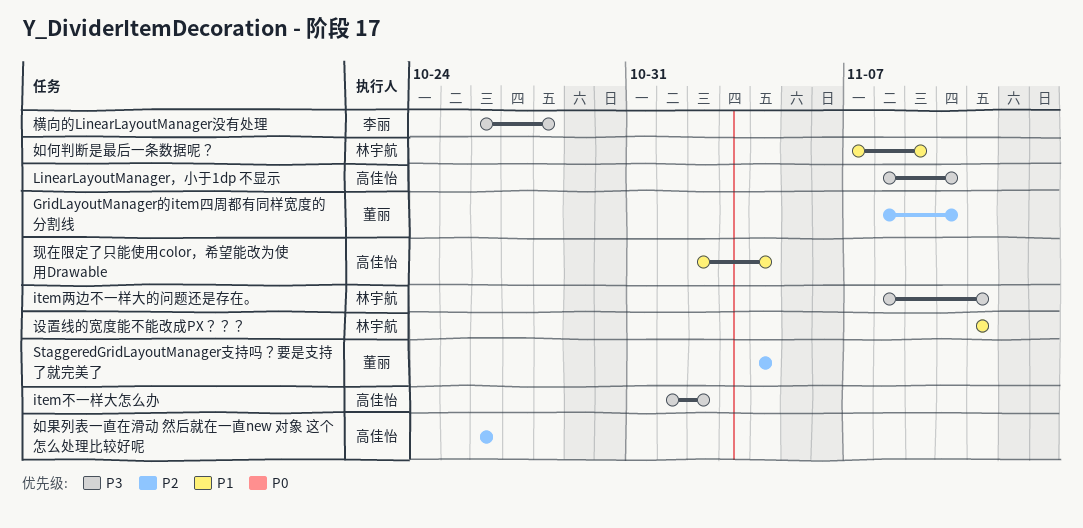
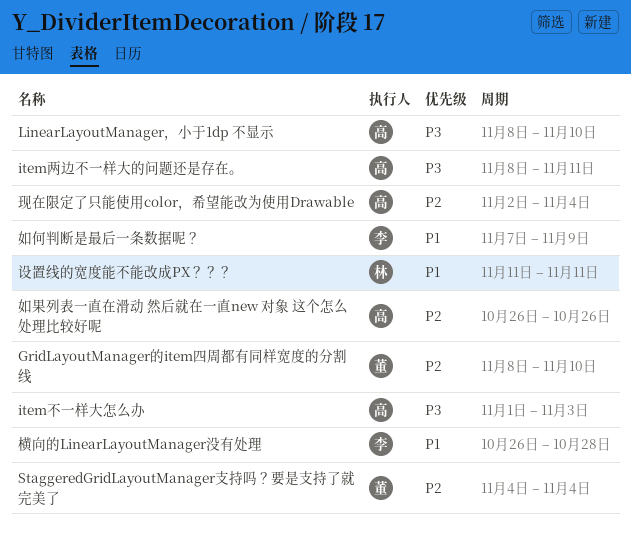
item不一样大怎么办, due: Nov 2 -> Nov 3
item两边不一样大的问题还是存在。, owner: 林宇航 -> 高佳怡
如何判断是最后一条数据呢？, owner: 林宇航 -> 李丽
横向的LinearLayoutManager没有处理, priority: P3 -> P1
现在限定了只能使用color，希望能改为使用Drawable, priority: P1 -> P2

